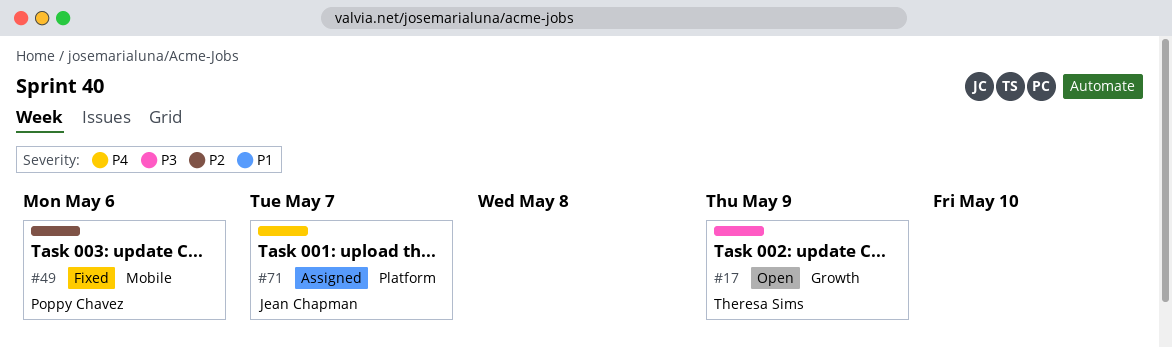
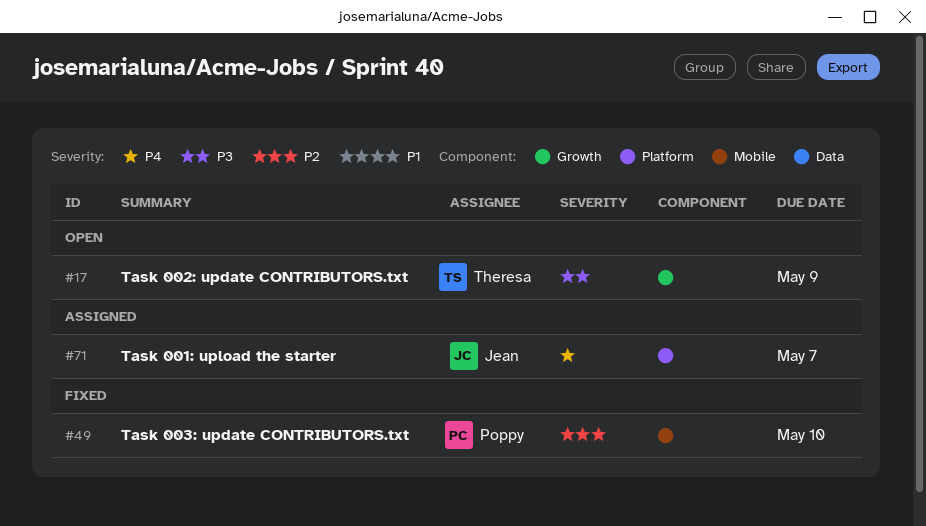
#49, due: May 6 -> May 10

